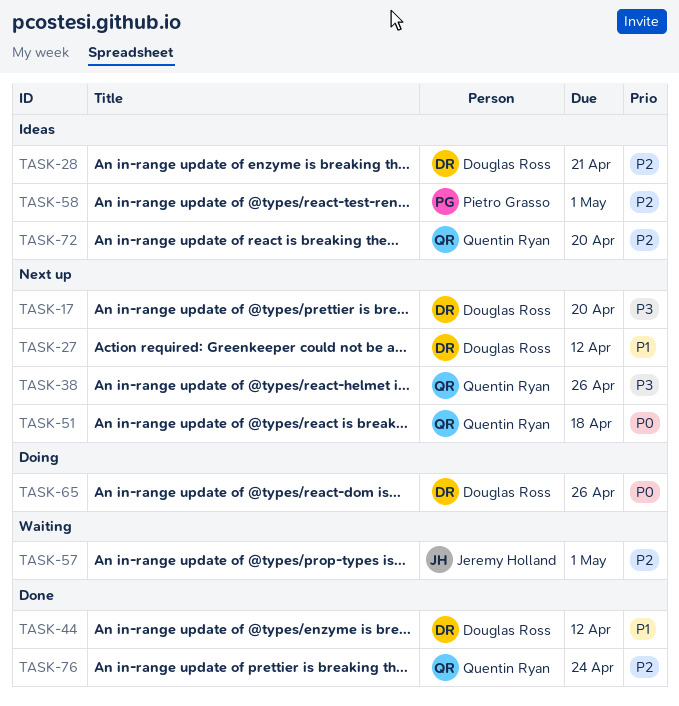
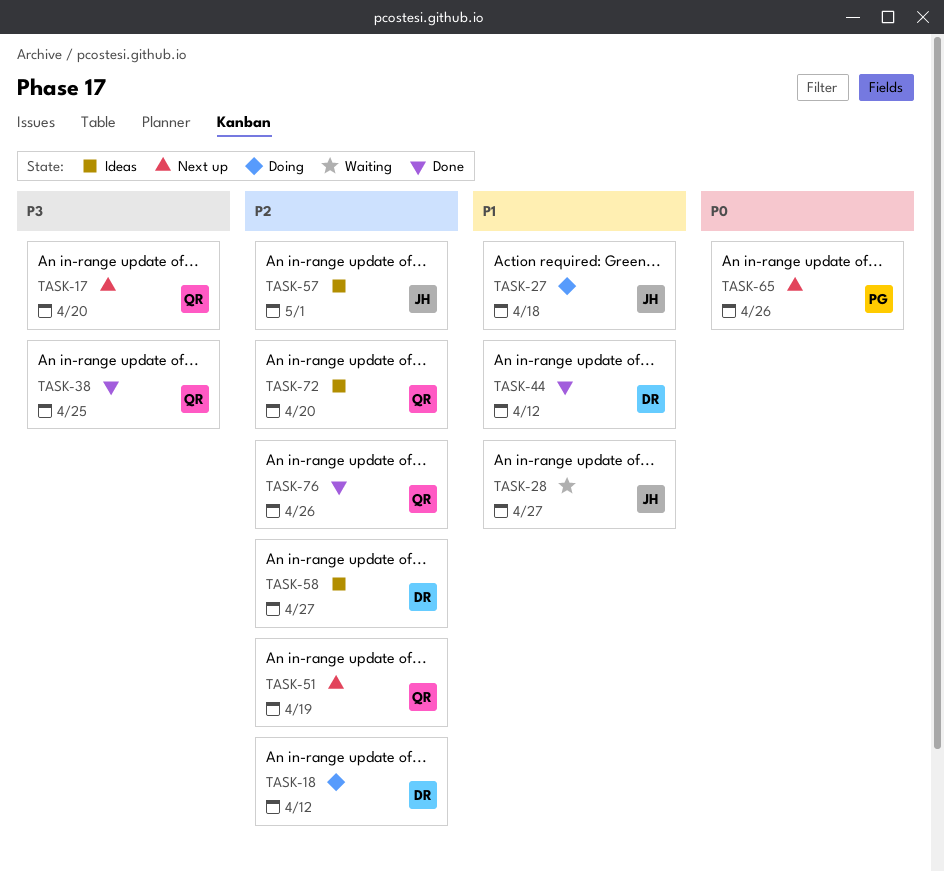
TASK-17, owner: Douglas Ross -> Quentin Ryan
TASK-18: none -> present
TASK-27, status: Next up -> Doing
TASK-27, owner: Douglas Ross -> Jeremy Holland
TASK-27, due: Apr 12 -> Apr 18
TASK-28, status: Ideas -> Waiting
TASK-28, owner: Douglas Ross -> Jeremy Holland
TASK-28, priority: P2 -> P1
TASK-28, due: Apr 21 -> Apr 27
TASK-38, status: Next up -> Done
TASK-38, due: Apr 26 -> Apr 25
TASK-51, priority: P0 -> P2
TASK-51, due: Apr 18 -> Apr 19
TASK-57, status: Waiting -> Ideas
TASK-58, owner: Pietro Grasso -> Douglas Ross
TASK-58, due: May 1 -> Apr 27
TASK-65, status: Doing -> Next up
TASK-65, owner: Douglas Ross -> Pietro Grasso
TASK-76, due: Apr 24 -> Apr 26

